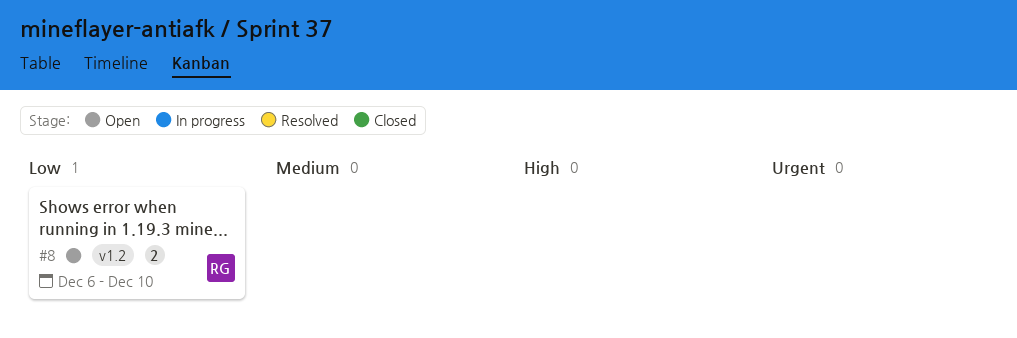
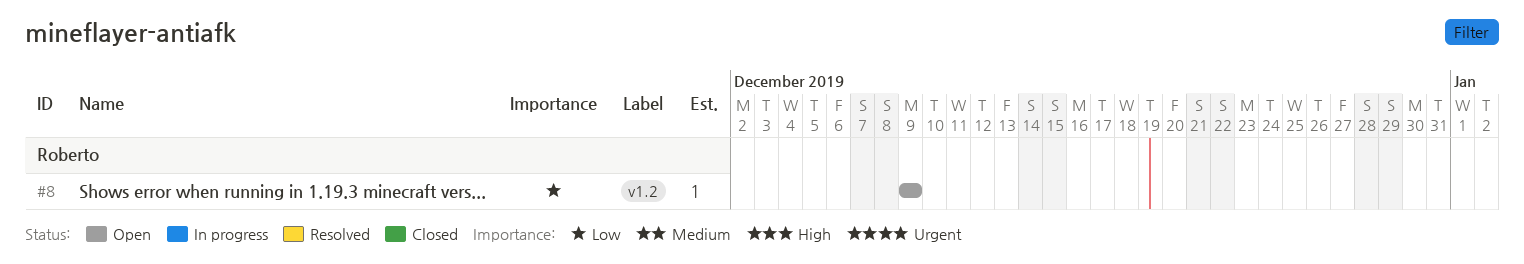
#8, estimate: 2 -> 1
#8, start: Dec 6 -> Dec 9
#8, due: Dec 10 -> Dec 9

